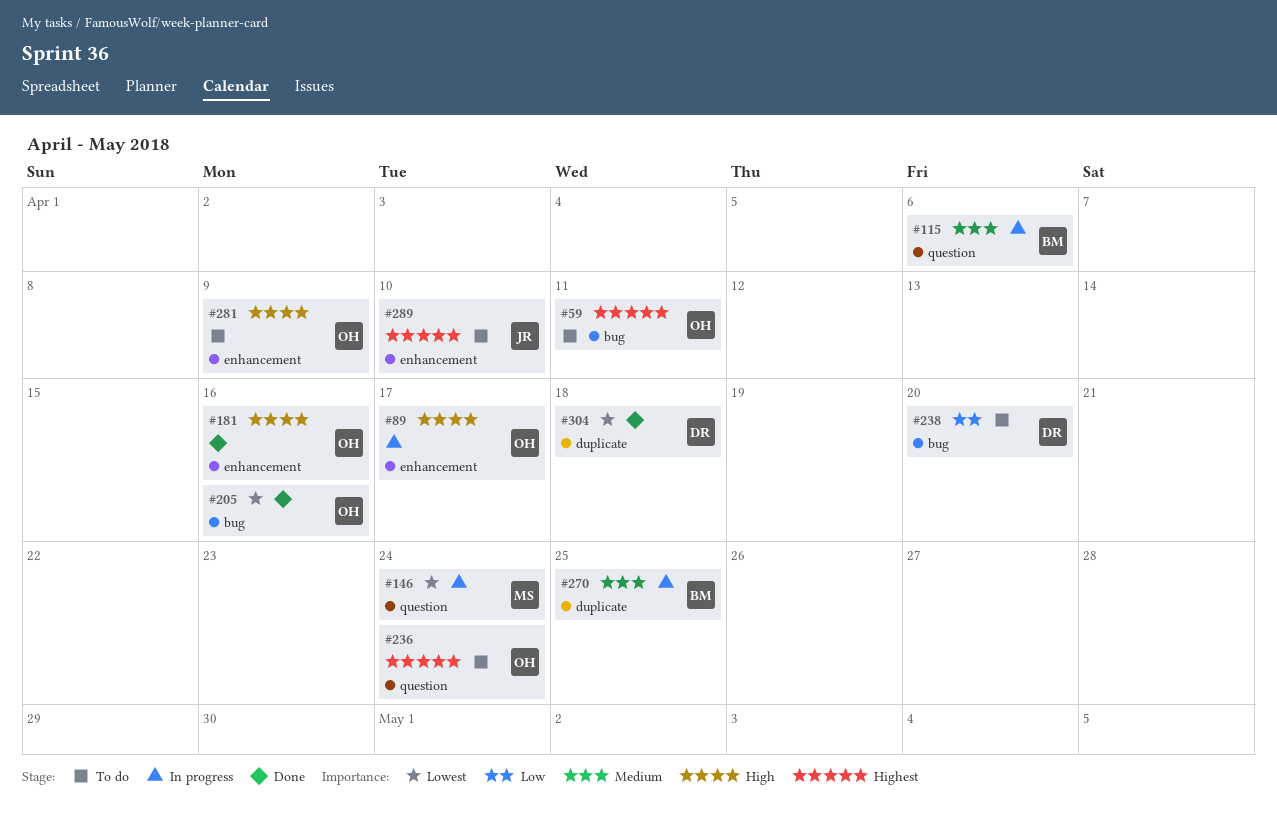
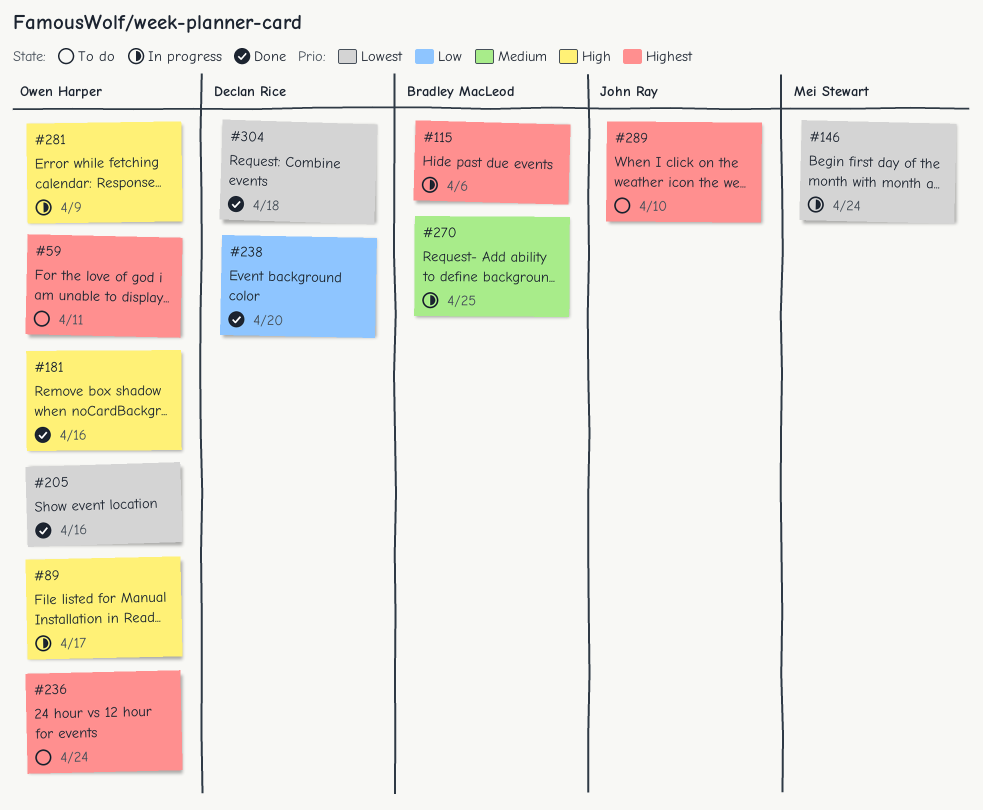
#115, priority: Medium -> Highest
#238, status: To do -> Done
#281, status: To do -> In progress

